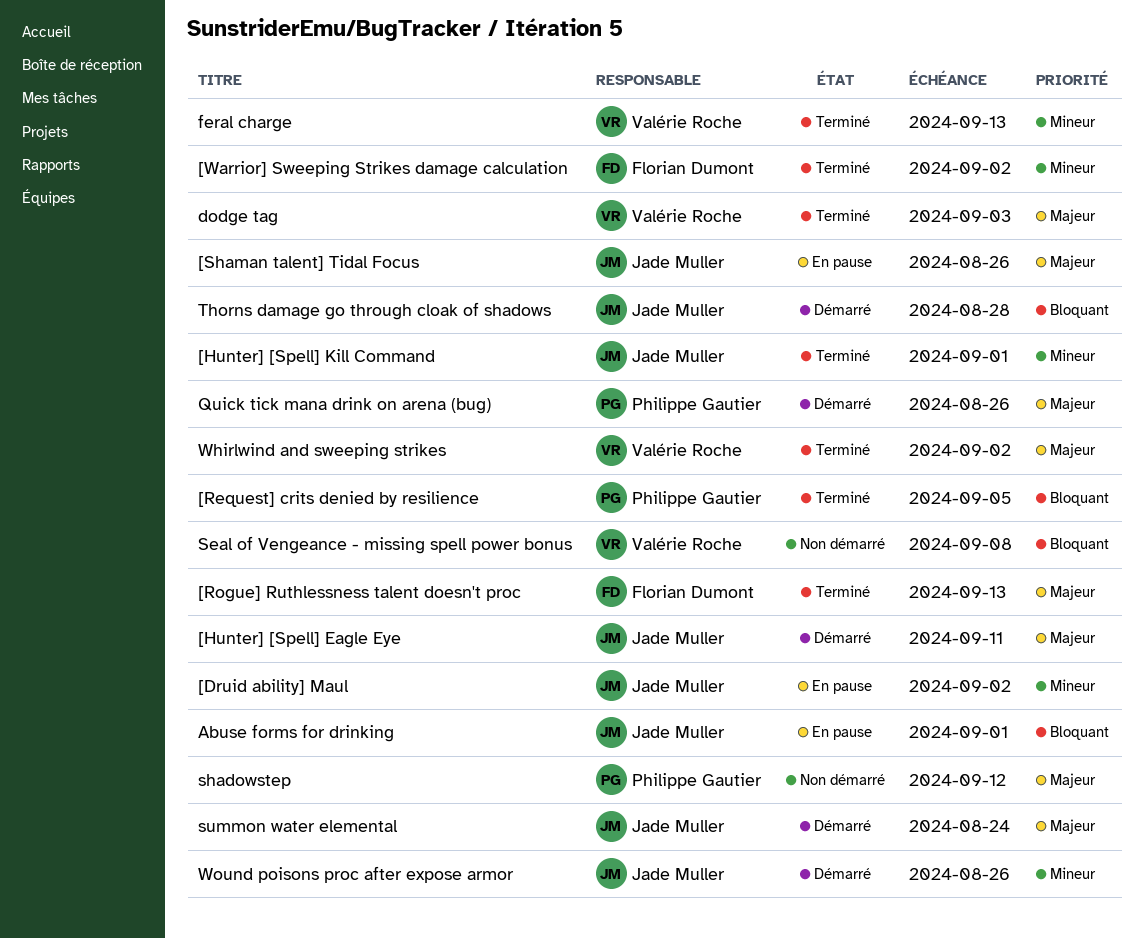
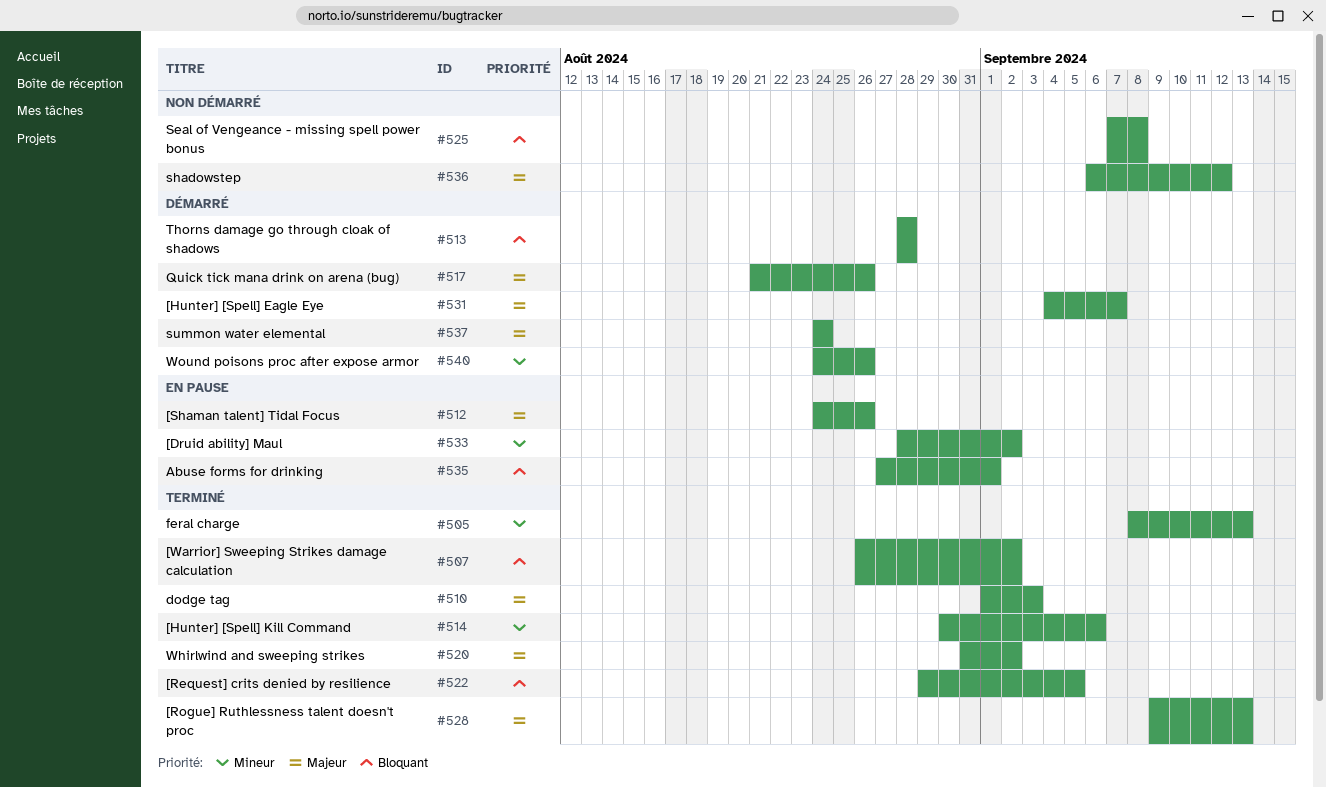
[Hunter] [Spell] Eagle Eye, due: Sep 11 -> Sep 7
[Hunter] [Spell] Kill Command, due: Sep 1 -> Sep 6
[Warrior] Sweeping Strikes damage calculation, priority: Mineur -> Bloquant

